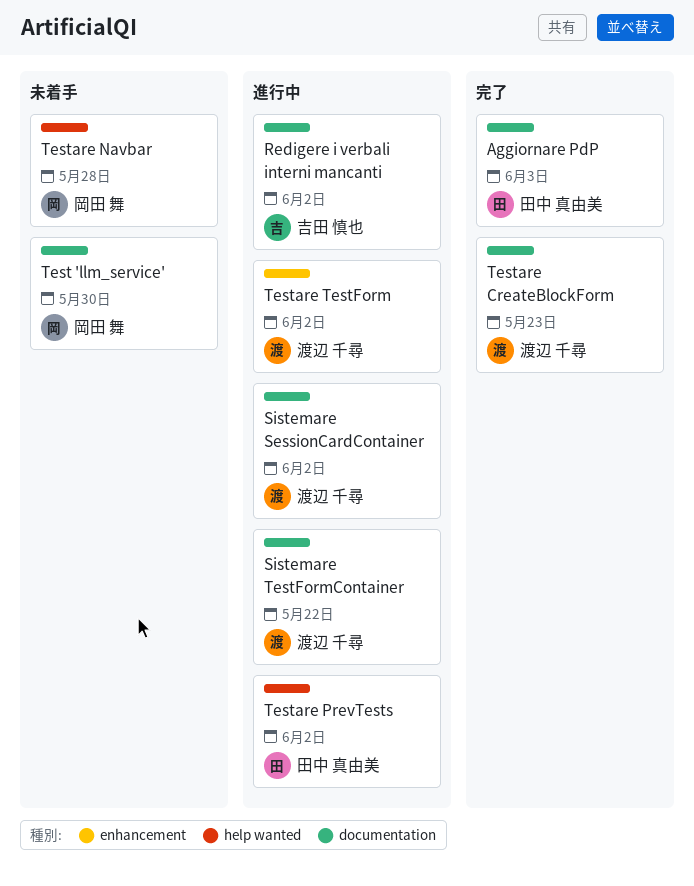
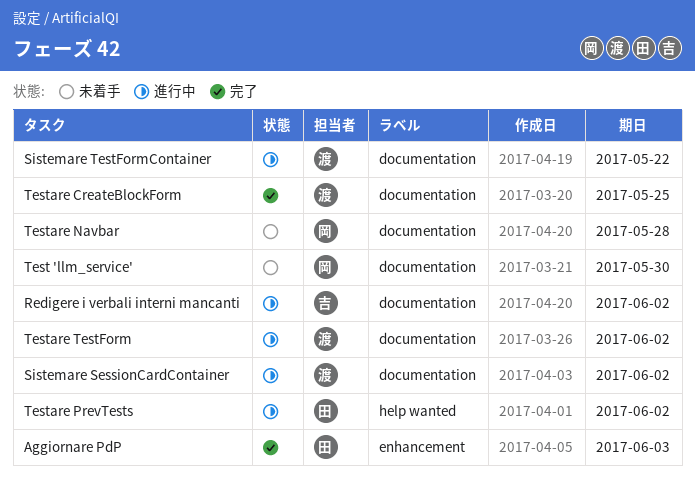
Aggiornare PdP, label: documentation -> enhancement
Testare CreateBlockForm, due: May 23 -> May 25
Testare Navbar, label: help wanted -> documentation
Testare TestForm, label: enhancement -> documentation

